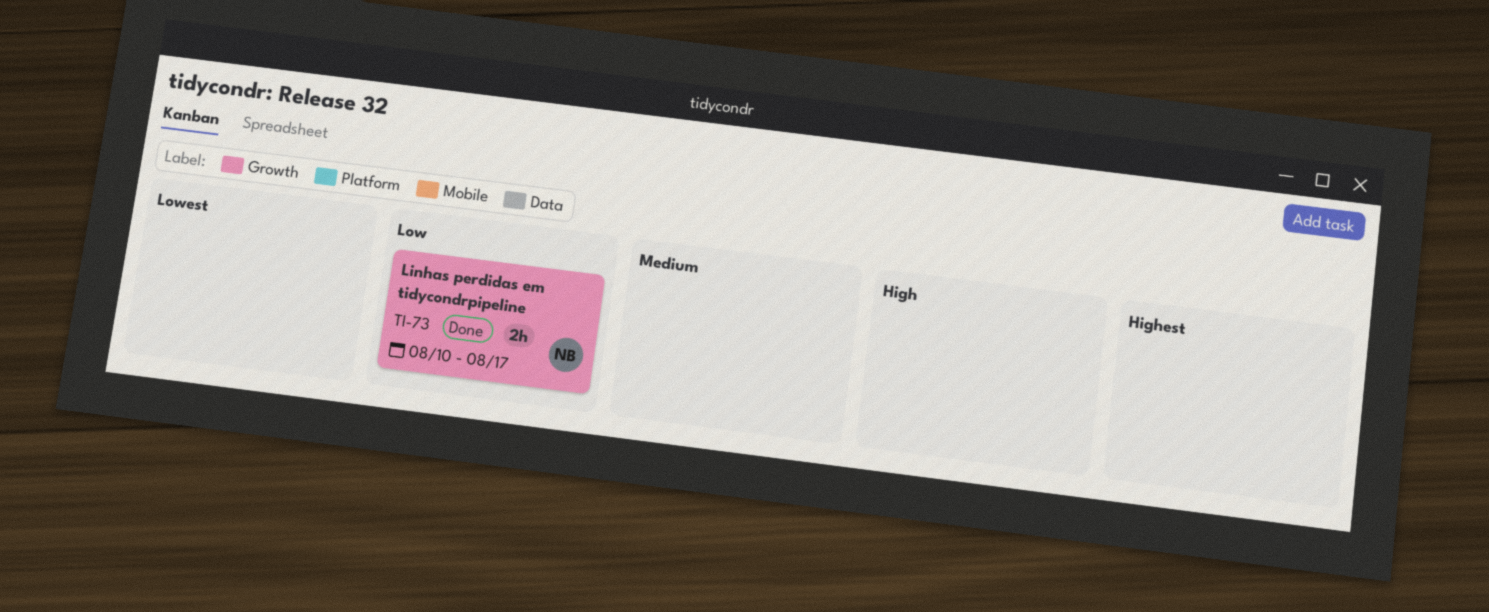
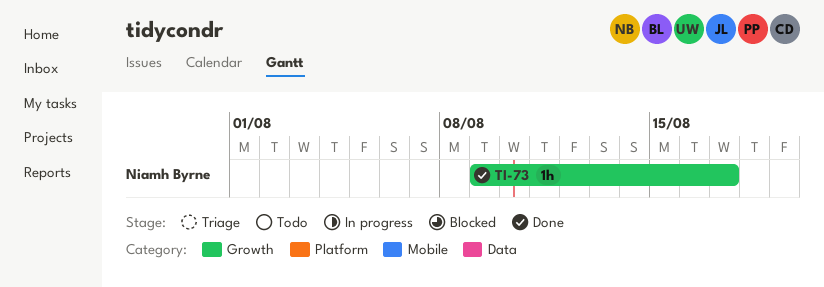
TI-73, estimate: 2h -> 1h
TI-73, start: Aug 10 -> Aug 9

